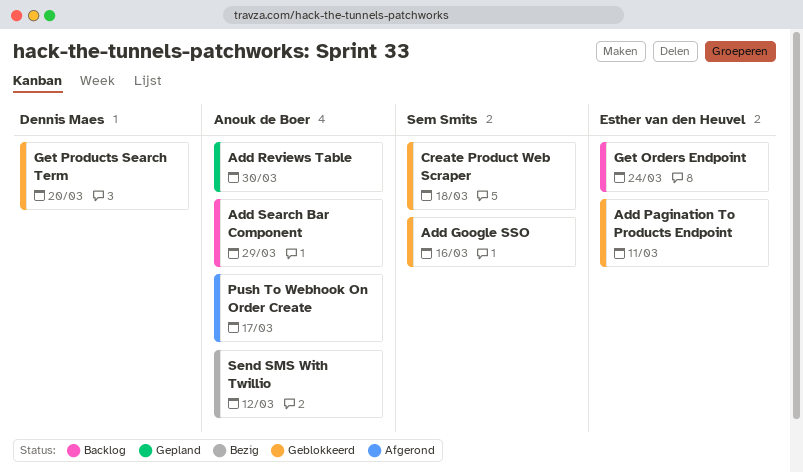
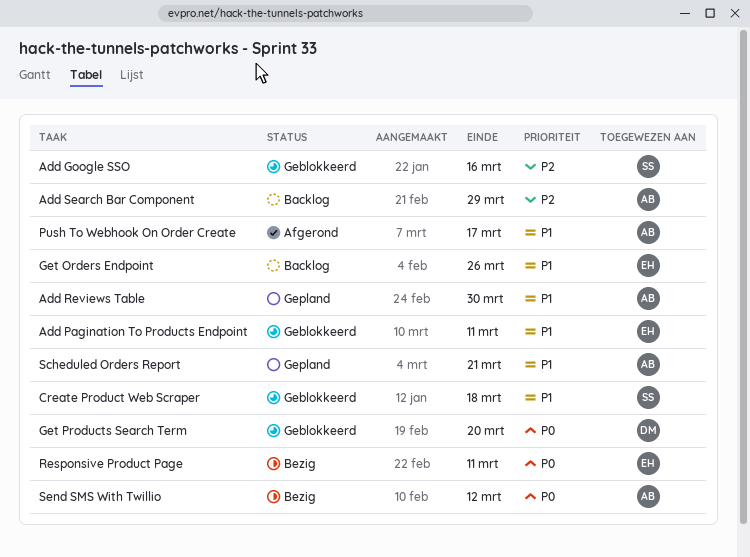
Get Orders Endpoint, due: Mar 24 -> Mar 26
Responsive Product Page: none -> present
Scheduled Orders Report: none -> present

